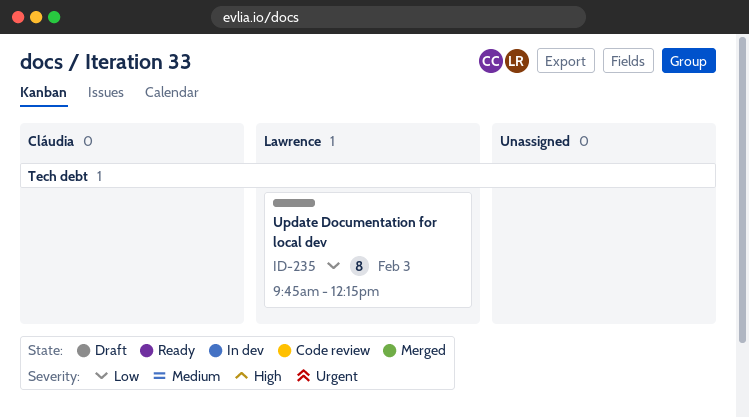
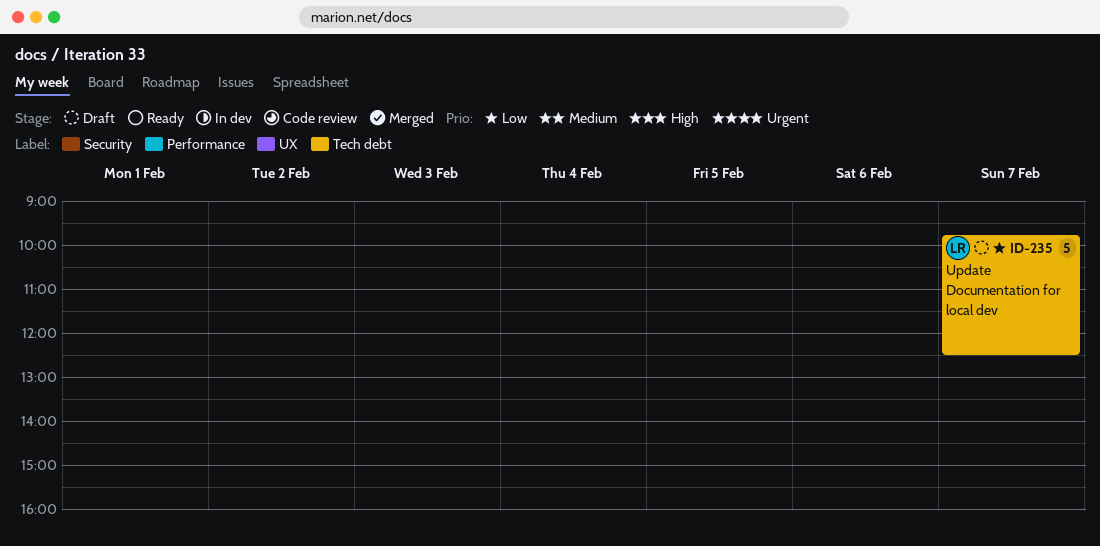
ID-235, estimate: 8 -> 5
ID-235, day: Feb 3 -> Feb 7
ID-235, ends: 12:15 -> 12:30

